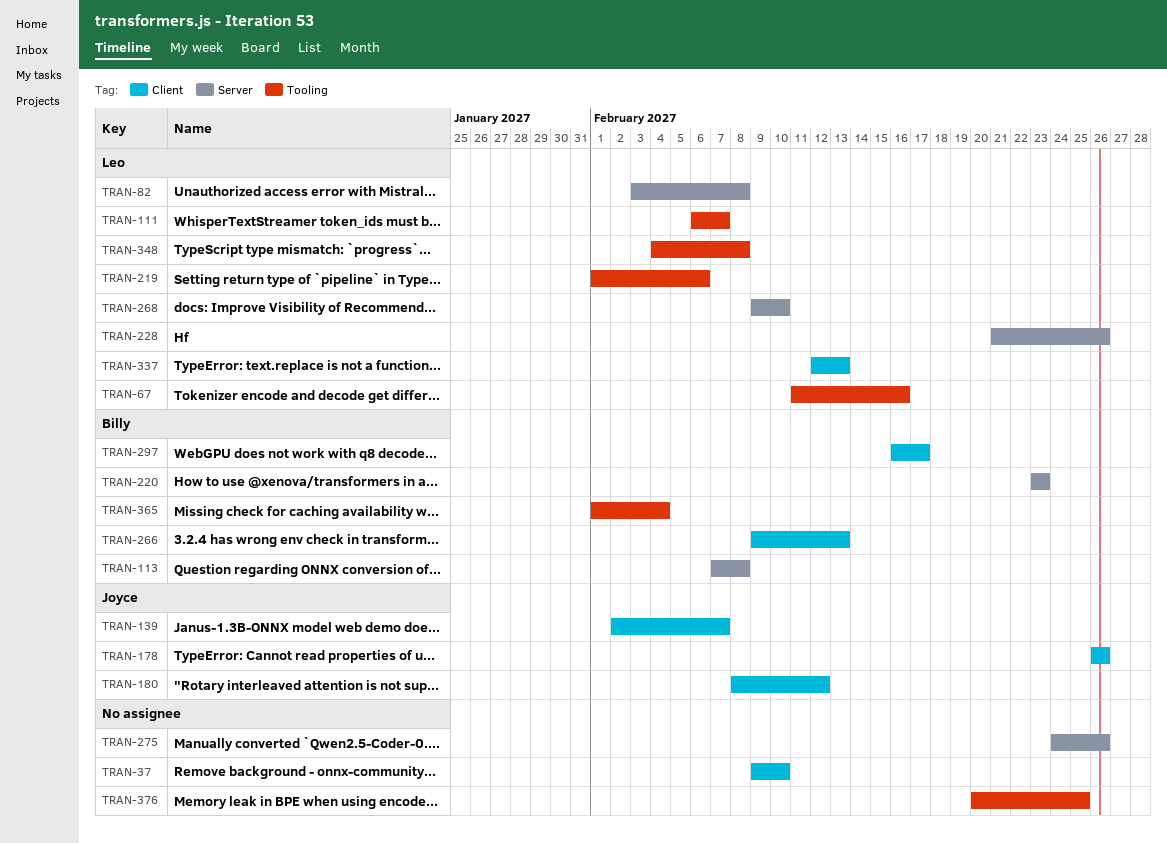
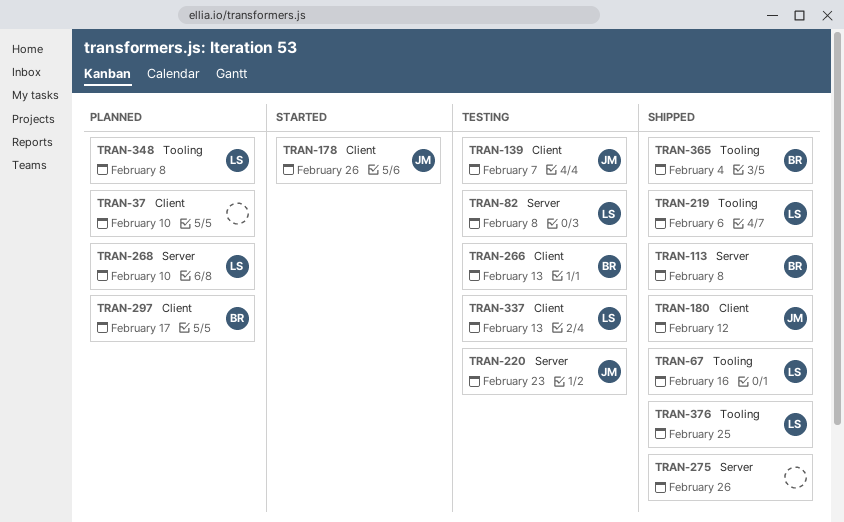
TRAN-111: present -> none
TRAN-220, owner: Billy -> Joyce
TRAN-228: present -> none
TRAN-376, owner: none -> Leo

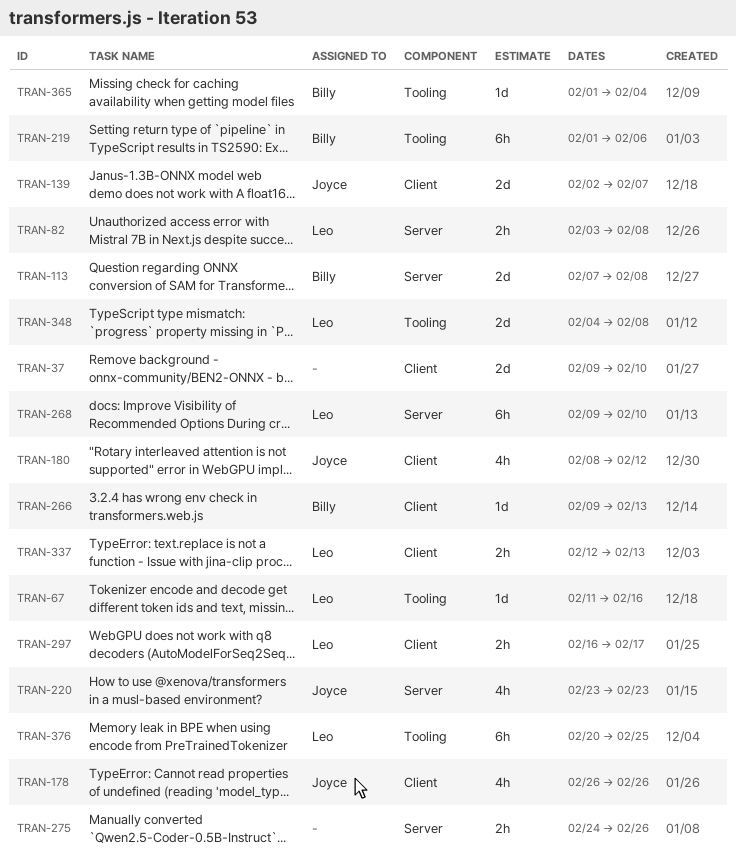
TRAN-219, owner: Leo -> Billy
TRAN-297, owner: Billy -> Leo

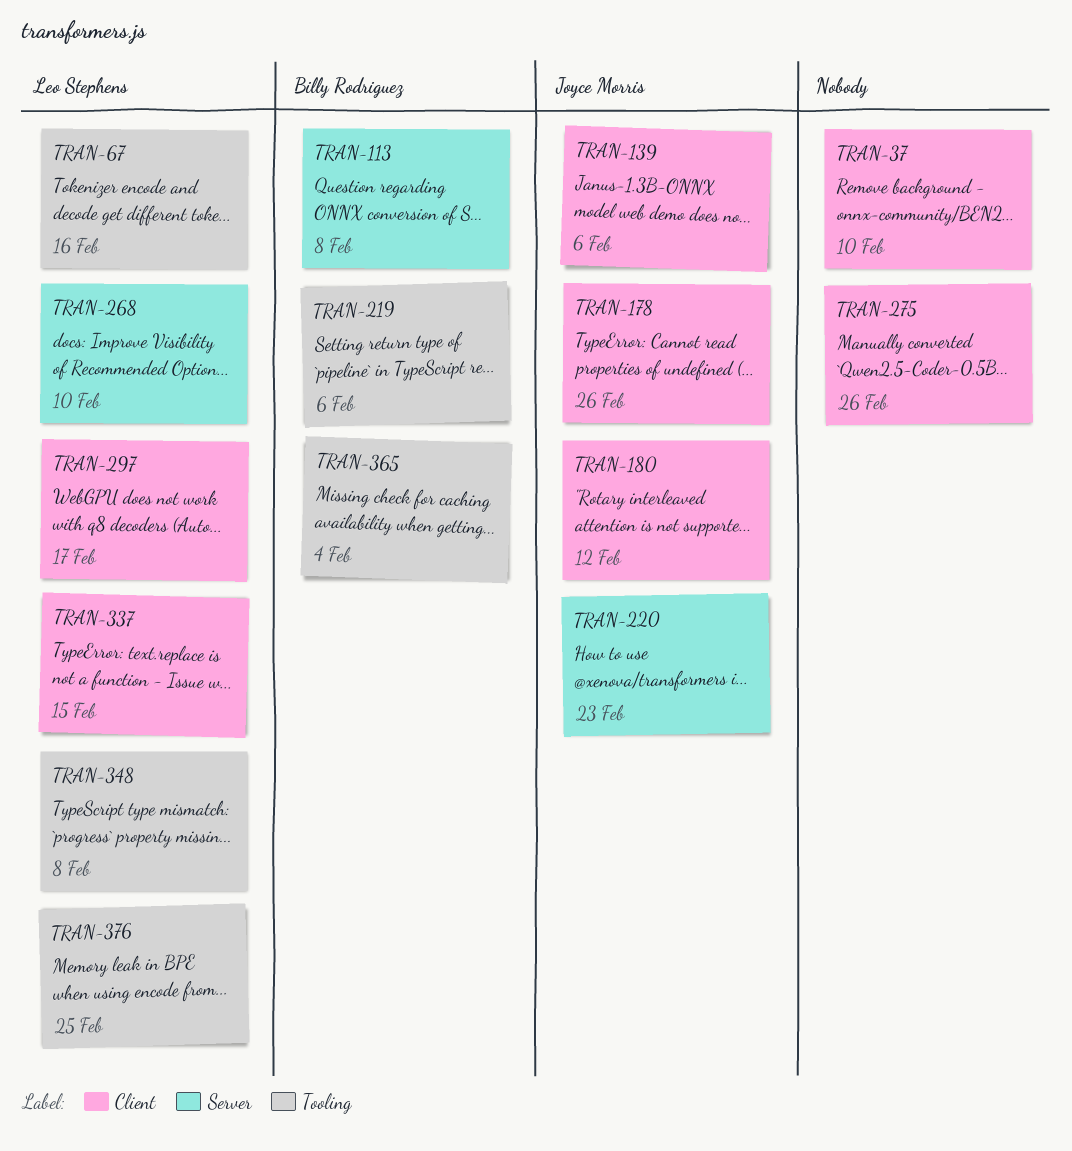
TRAN-82: present -> none
TRAN-139, due: Feb 7 -> Feb 6
TRAN-266: present -> none
TRAN-275, label: Server -> Client
TRAN-337, due: Feb 13 -> Feb 15

